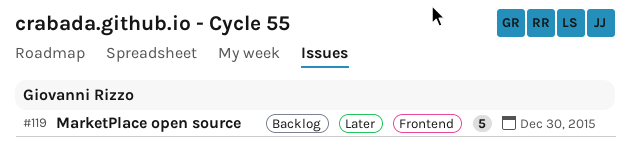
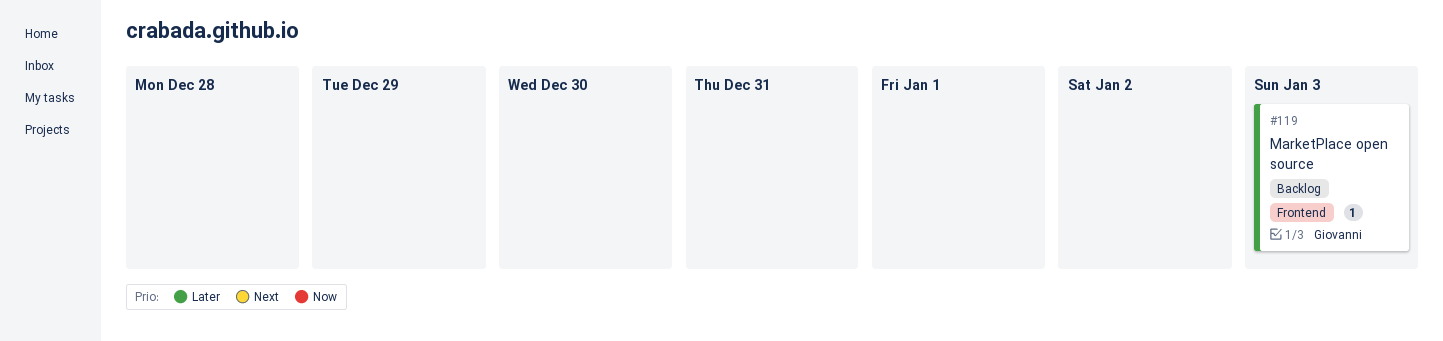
#119, estimate: 5 -> 1
#119, due: Dec 30 -> Jan 3

